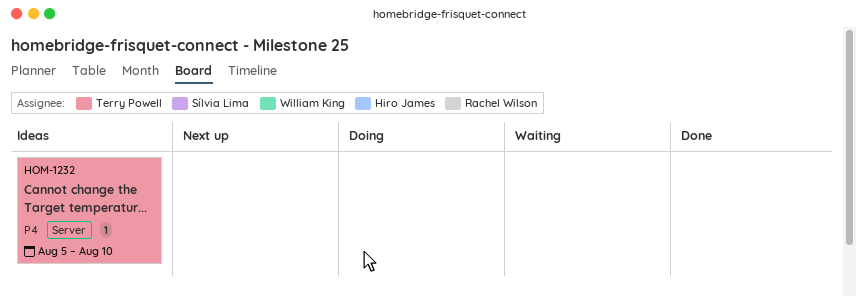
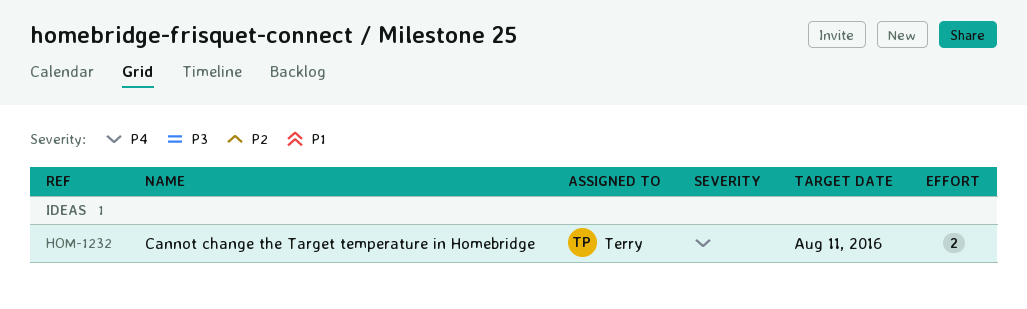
HOM-1232, estimate: 1 -> 2
HOM-1232, due: Aug 10 -> Aug 11

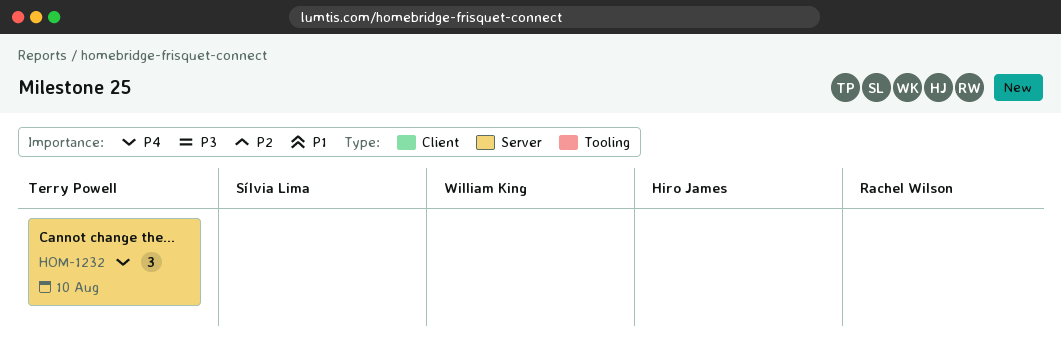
HOM-1232, estimate: 2 -> 3
HOM-1232, due: Aug 11 -> Aug 10

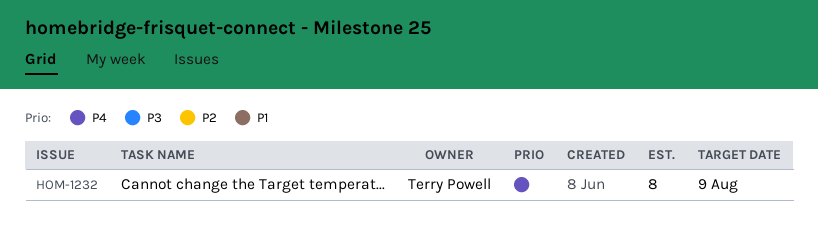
HOM-1232, estimate: 3 -> 8
HOM-1232, due: Aug 10 -> Aug 9

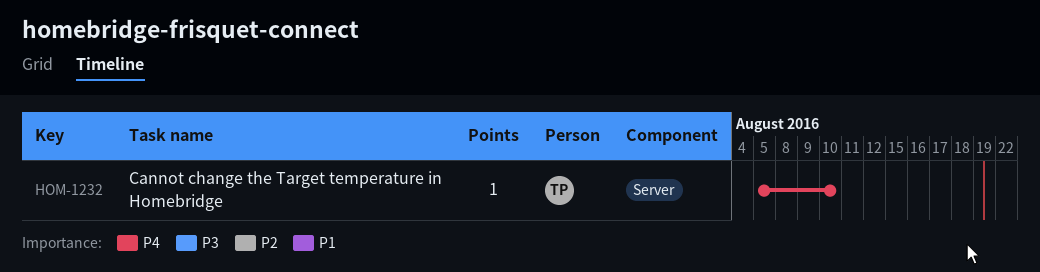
HOM-1232, estimate: 8 -> 1
HOM-1232, due: Aug 9 -> Aug 10

